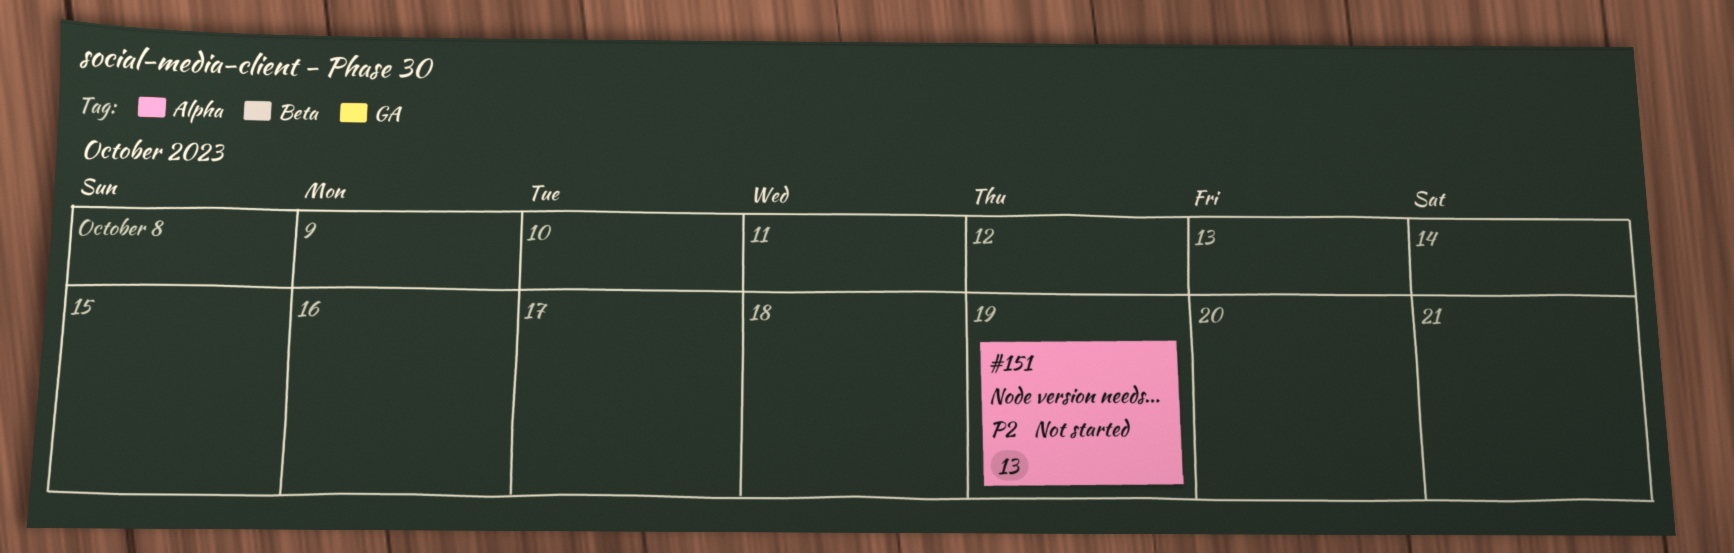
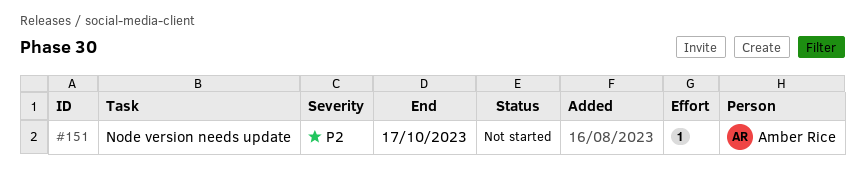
#151, estimate: 13 -> 1
#151, due: Oct 19 -> Oct 17

